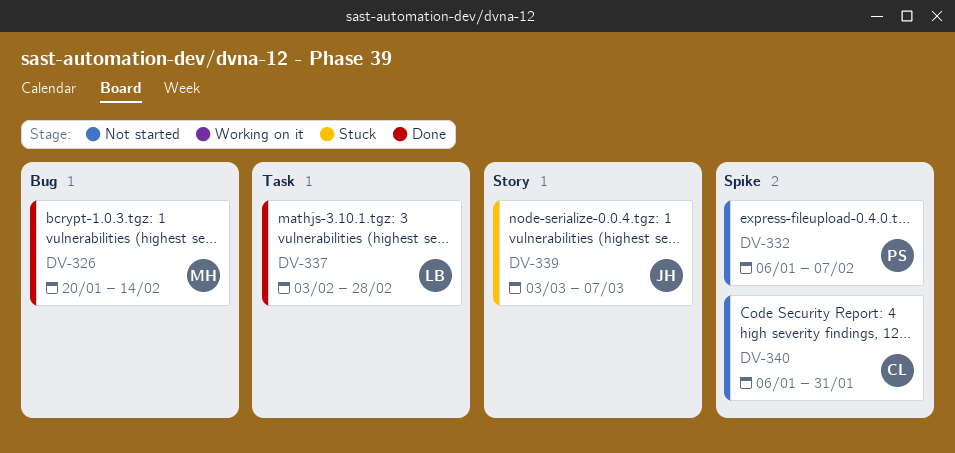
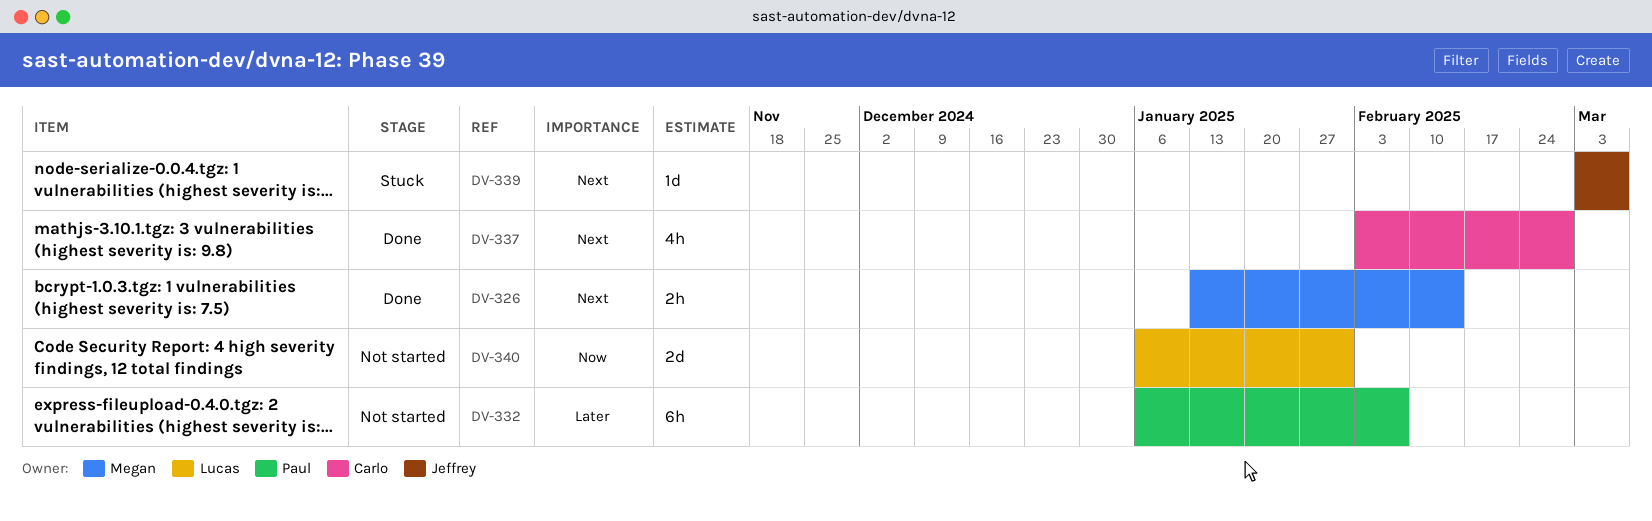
DV-326, start: Jan 20 -> Jan 13
DV-337, owner: Lucas -> Carlo
DV-340, owner: Carlo -> Lucas

